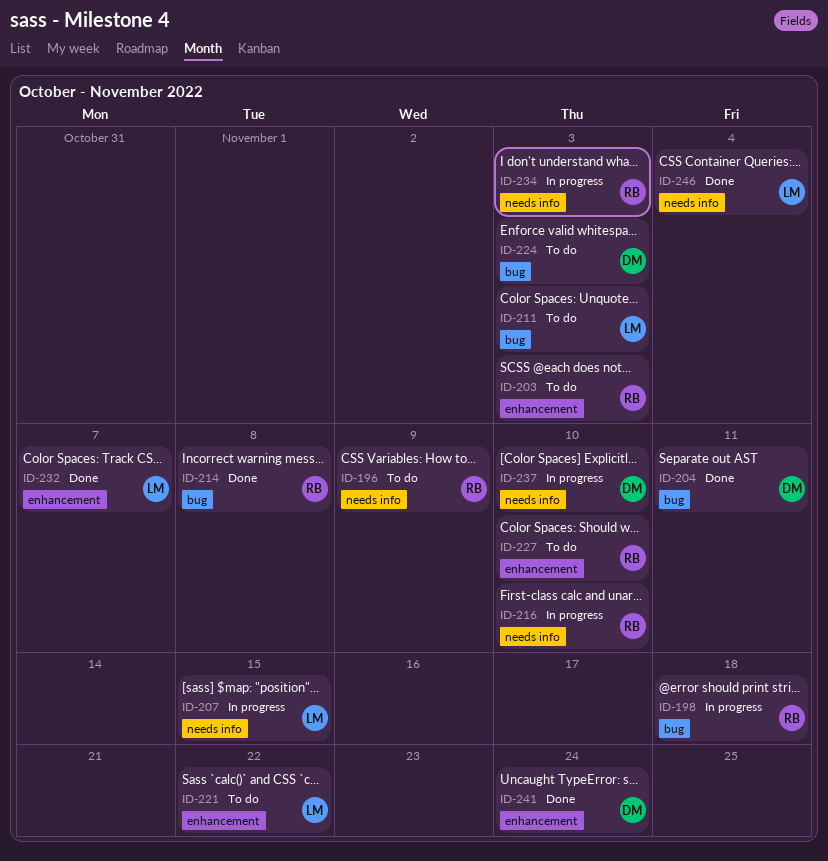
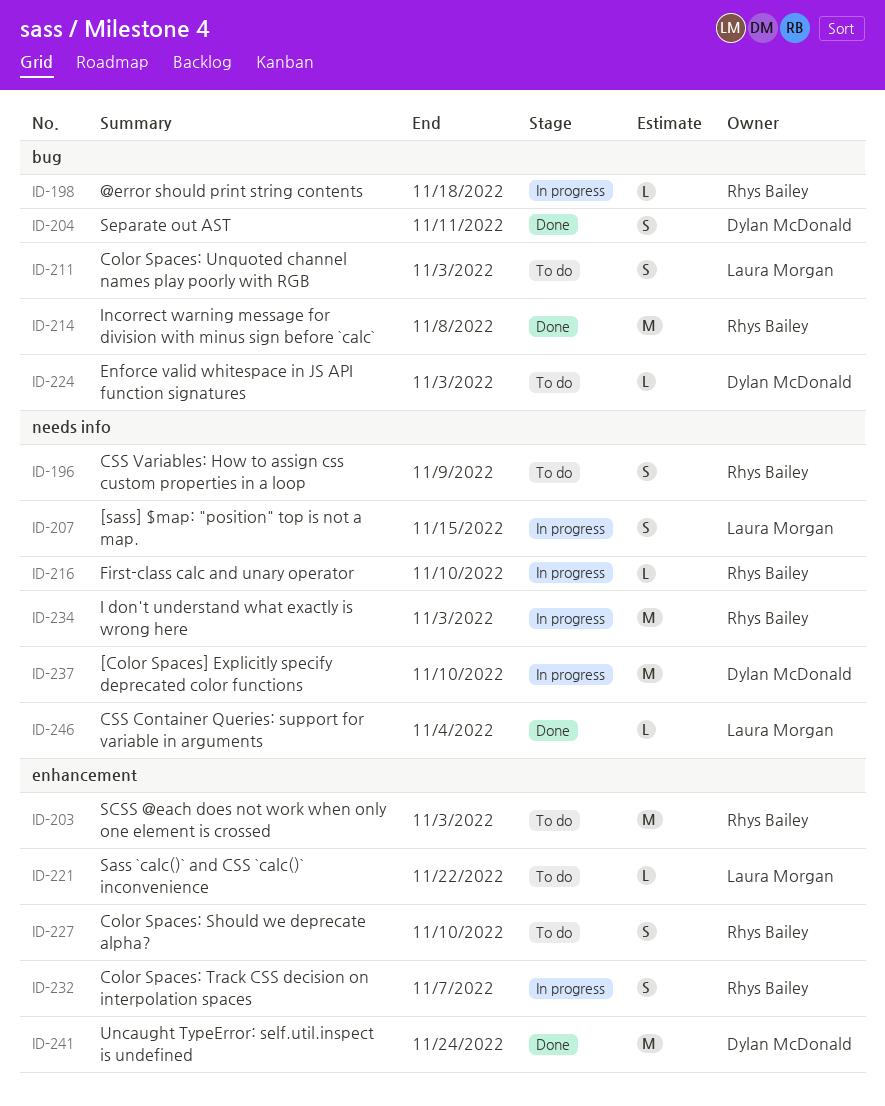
ID-232, status: Done -> In progress
ID-232, owner: Laura Morgan -> Rhys Bailey

